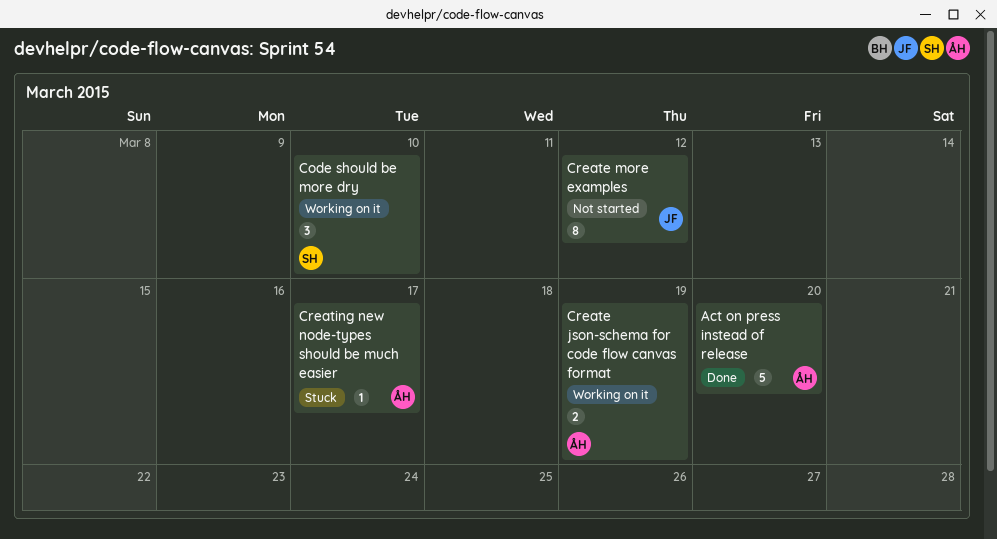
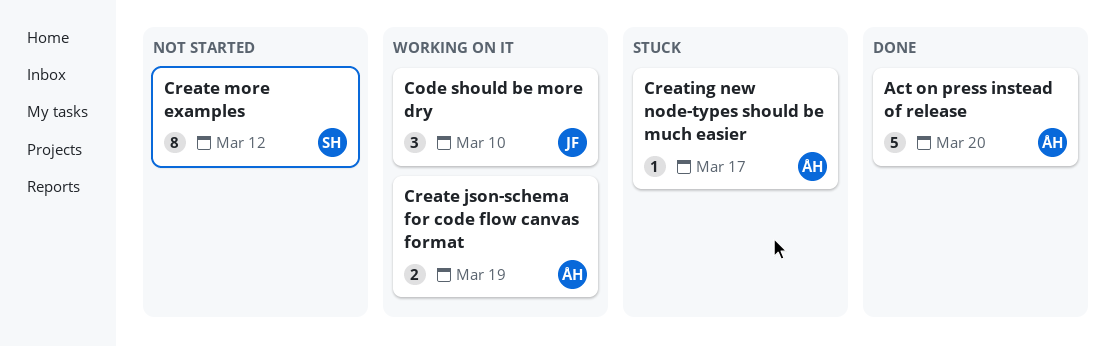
Code should be more dry, owner: SH -> JF
Create more examples, owner: JF -> SH

